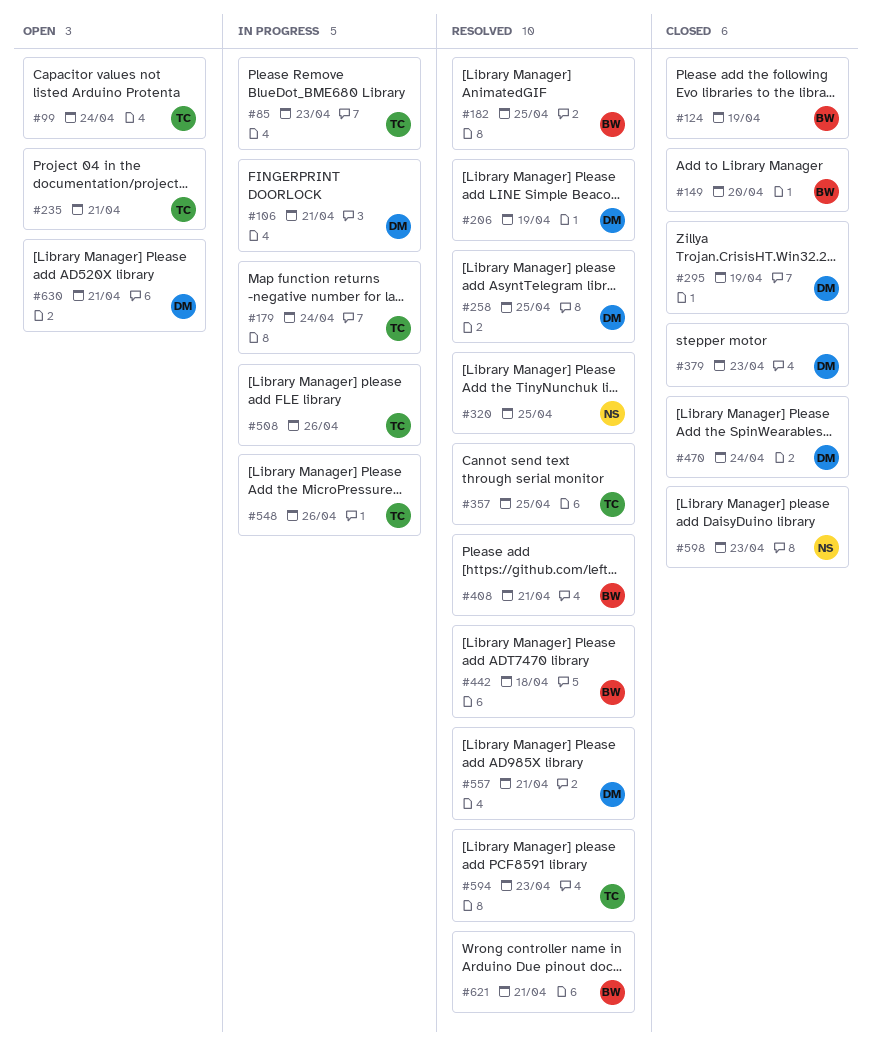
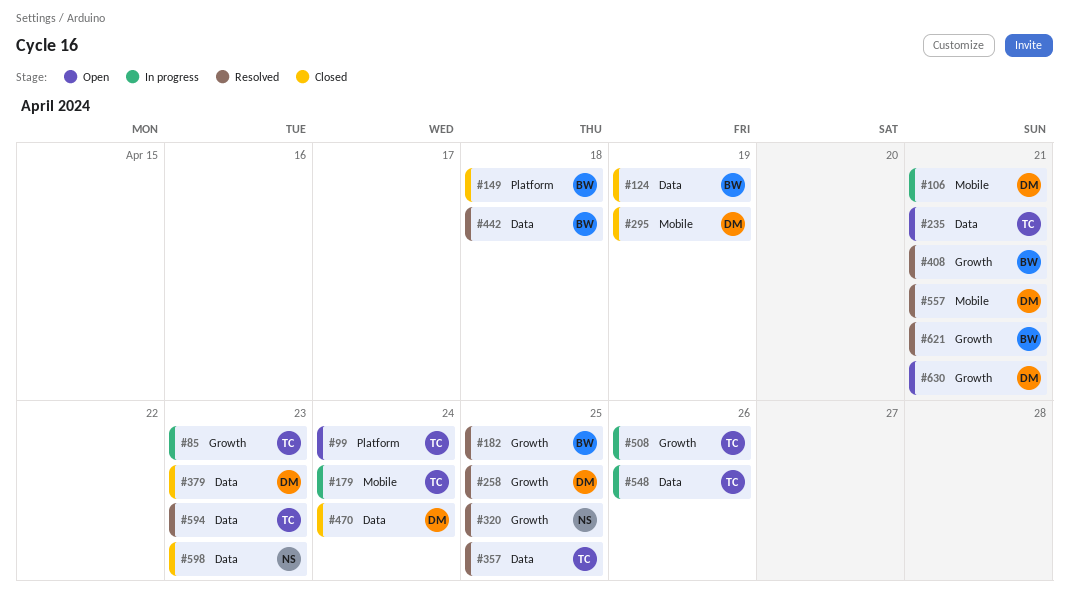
#149, due: Apr 20 -> Apr 18
#206: present -> none

